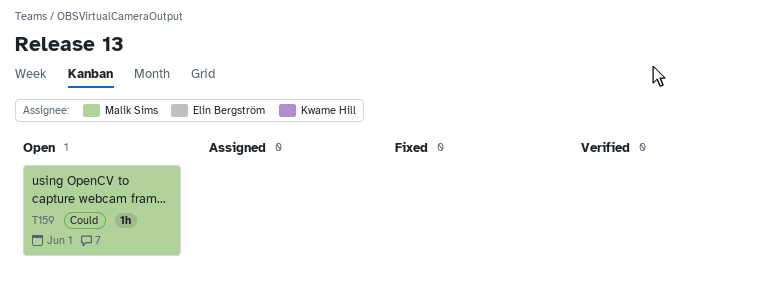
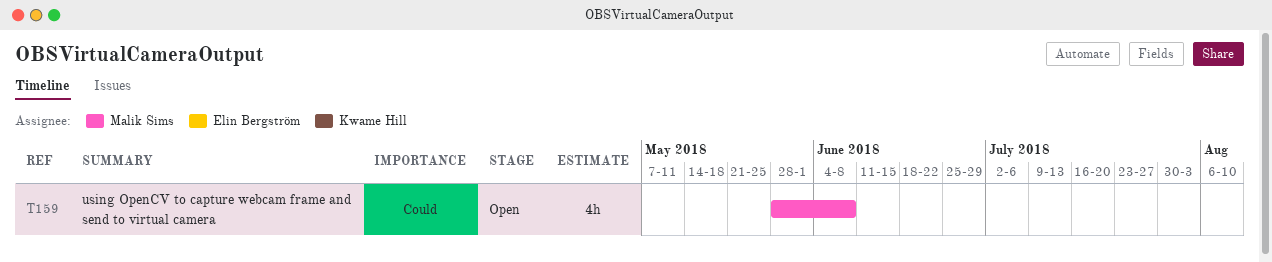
T159, estimate: 1h -> 4h
T159, due: Jun 1 -> Jun 8

